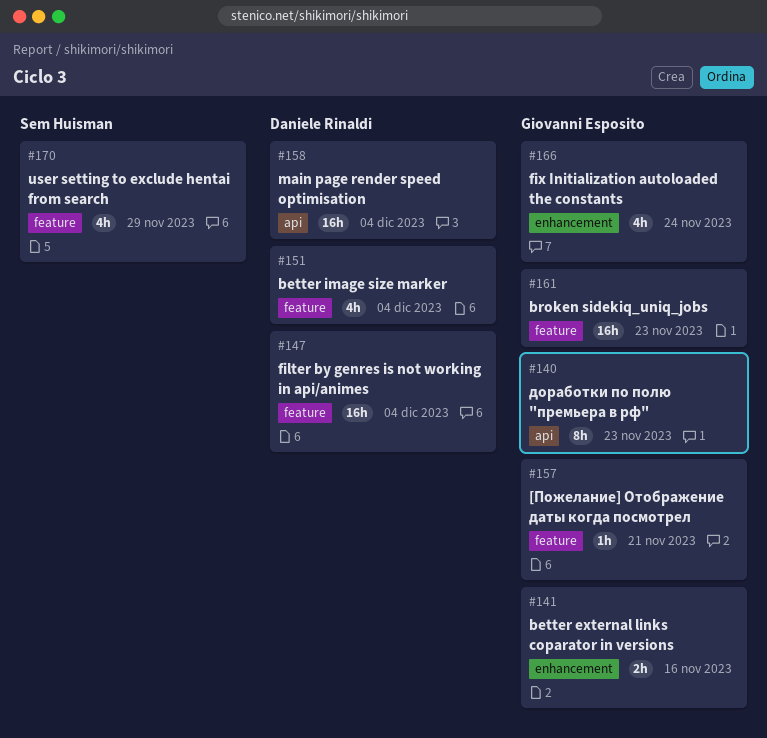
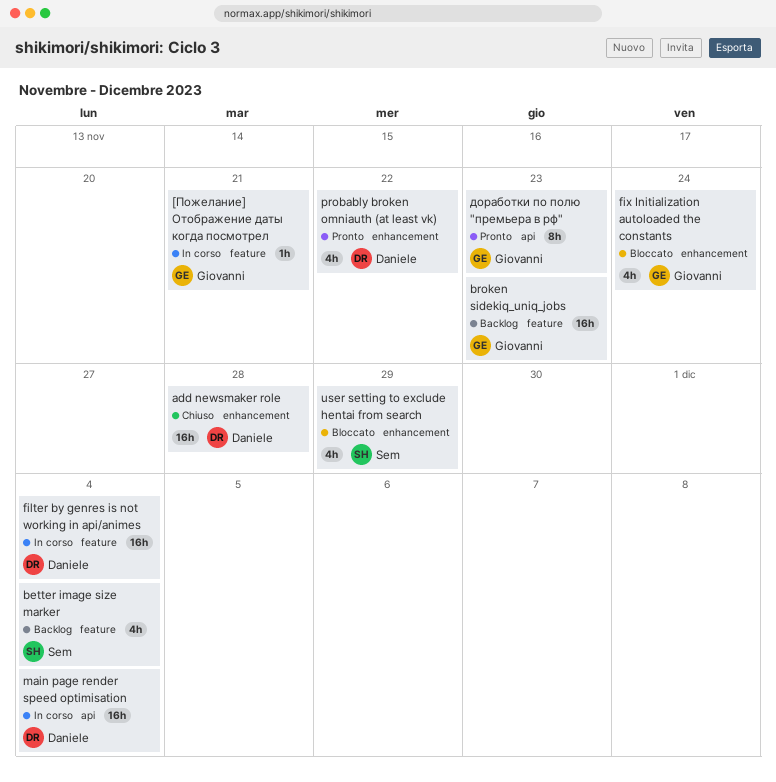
add newsmaker role: none -> present
better external links coparator in versions: present -> none
better image size marker, owner: Daniele Rinaldi -> Sem Huisman
probably broken omniauth (at least vk): none -> present
user setting to exclude hentai from search, label: feature -> enhancement

